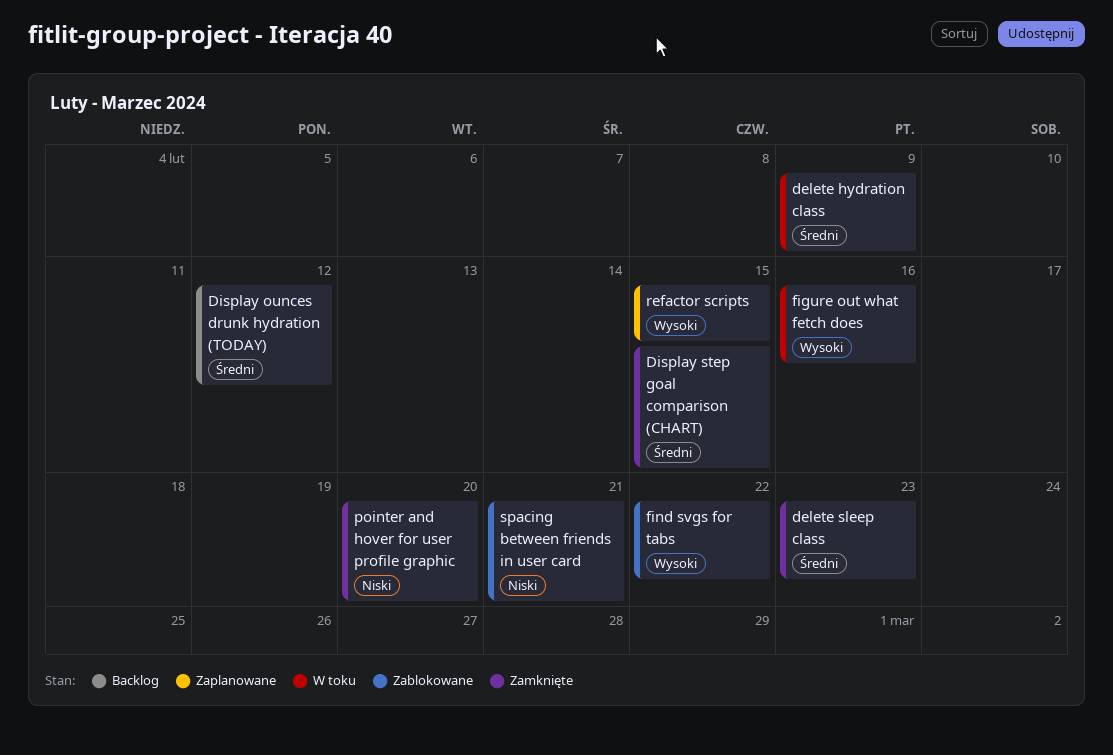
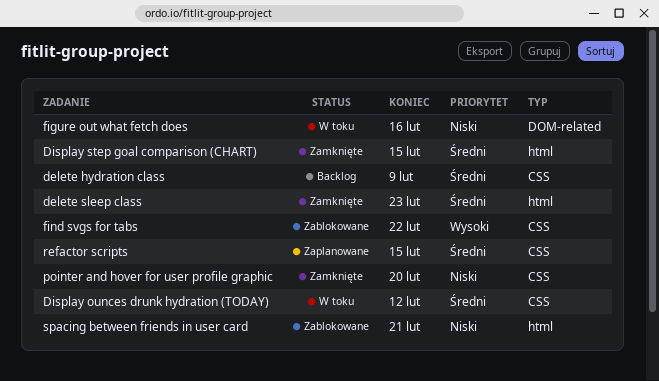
delete hydration class, status: W toku -> Backlog
Display ounces drunk hydration (TODAY), status: Backlog -> W toku
figure out what fetch does, priority: Wysoki -> Niski
refactor scripts, priority: Wysoki -> Średni

